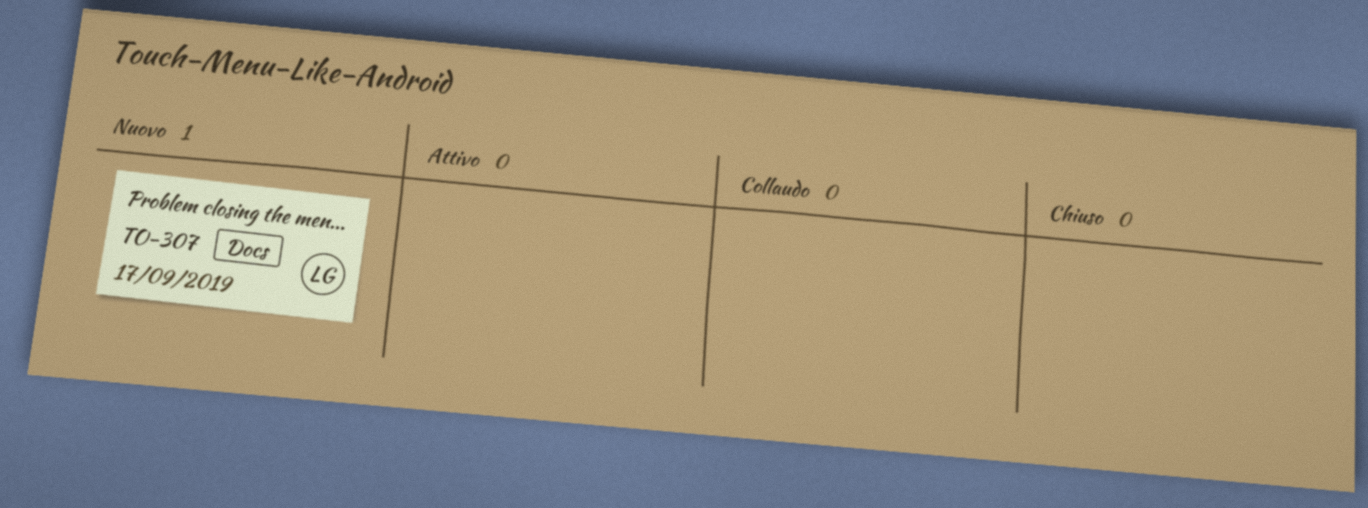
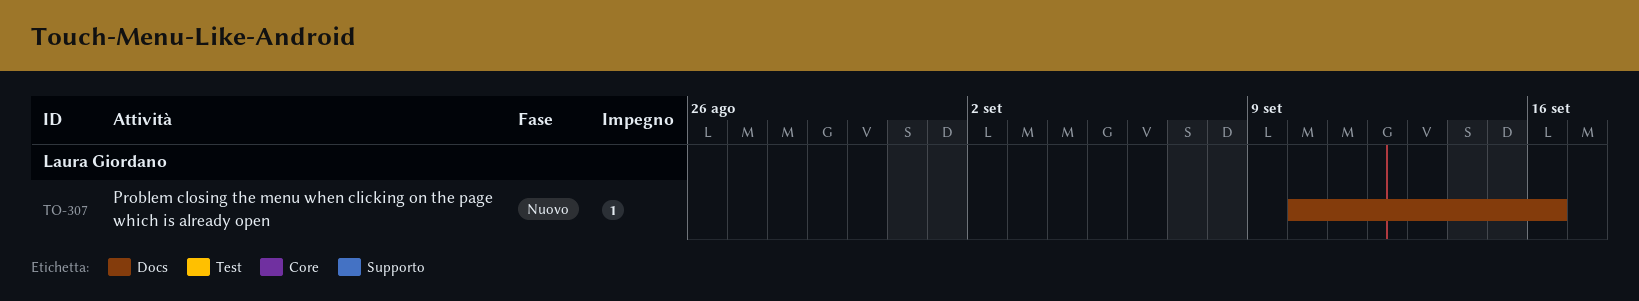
TO-307, due: Sep 17 -> Sep 16

